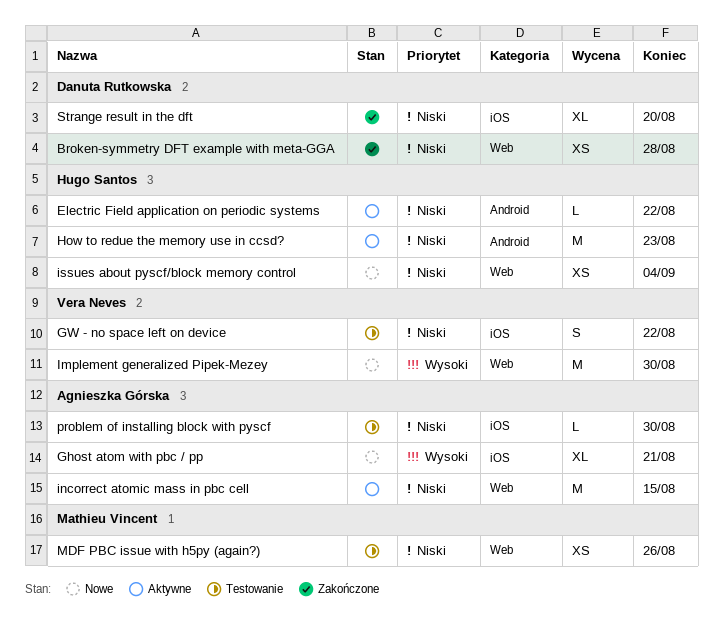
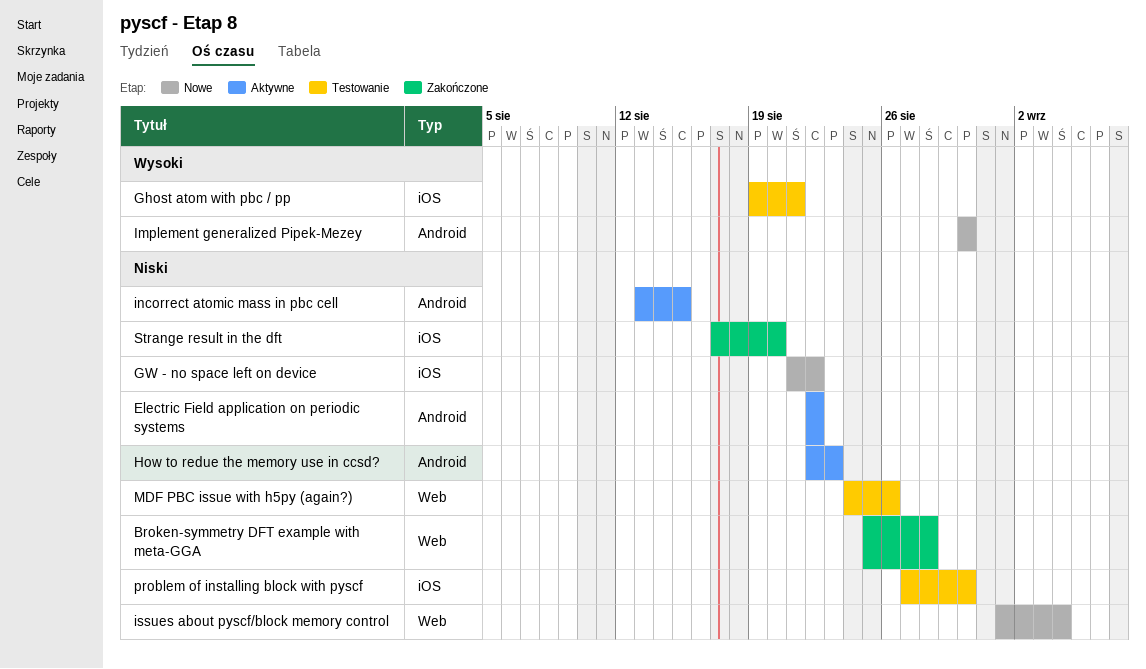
Ghost atom with pbc / pp, status: Nowe -> Testowanie
GW - no space left on device, status: Testowanie -> Nowe
Implement generalized Pipek-Mezey, label: Web -> Android
incorrect atomic mass in pbc cell, label: Web -> Android

